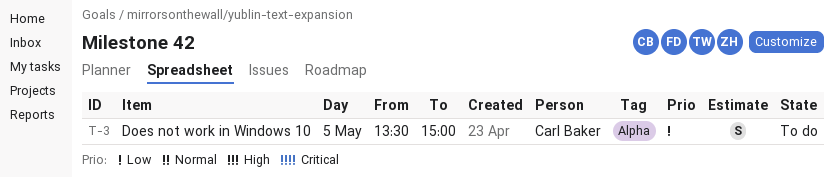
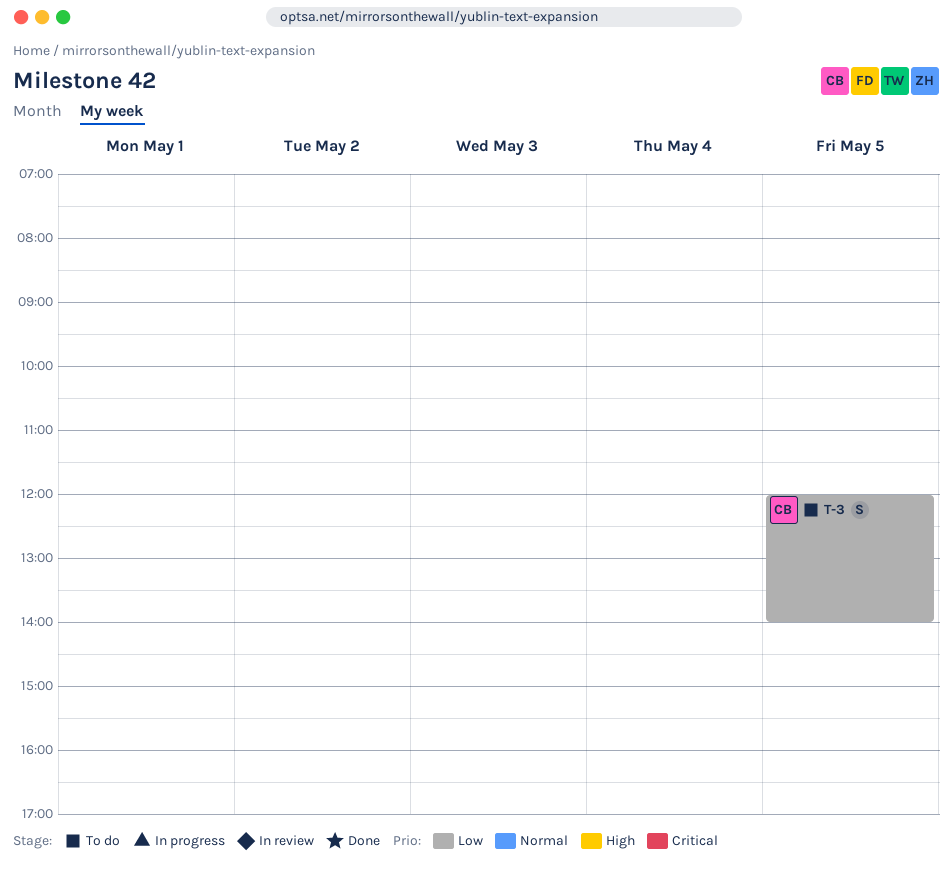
T-3, begins: 13:30 -> 12:00
T-3, ends: 15:00 -> 14:00

